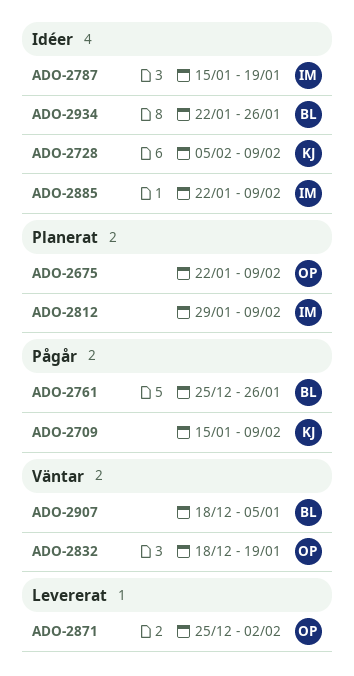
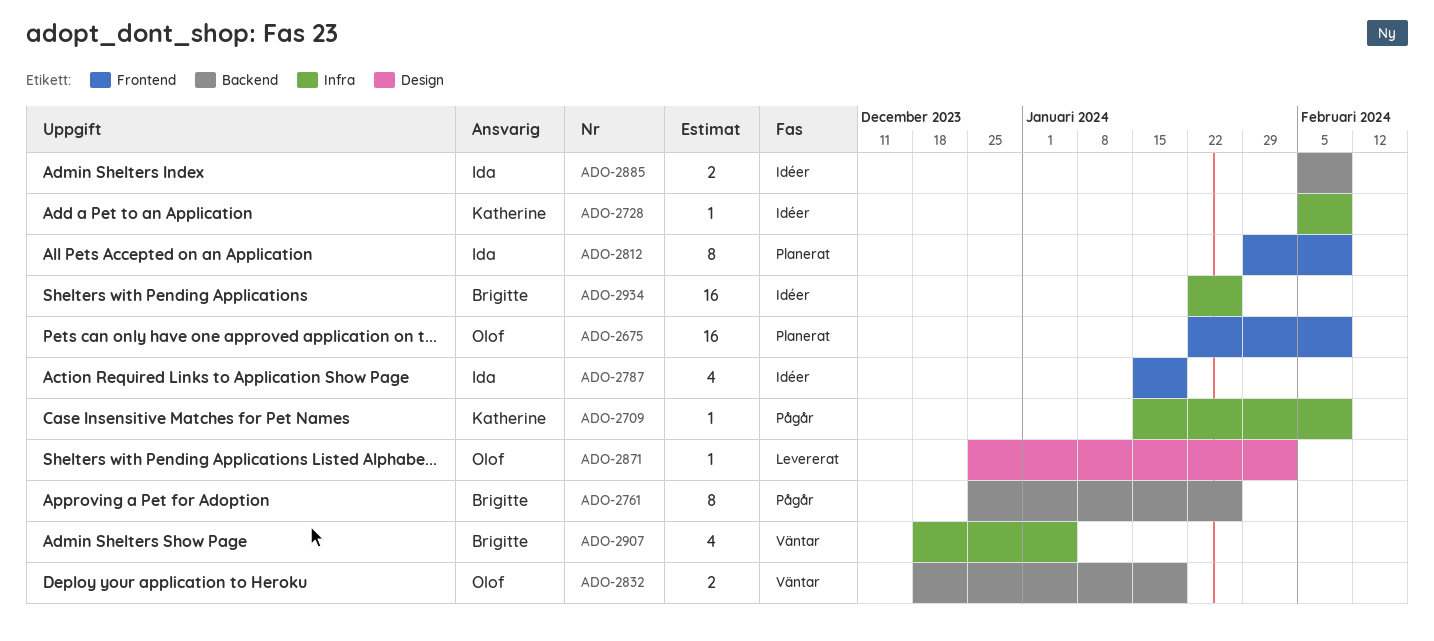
ADO-2885, start: Jan 22 -> Feb 5

